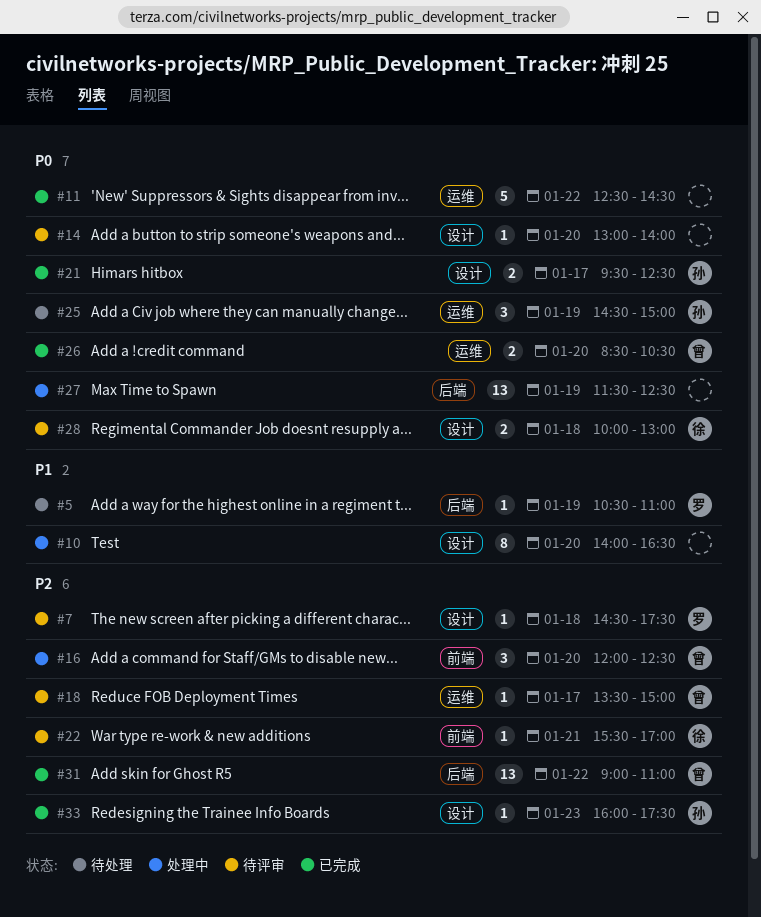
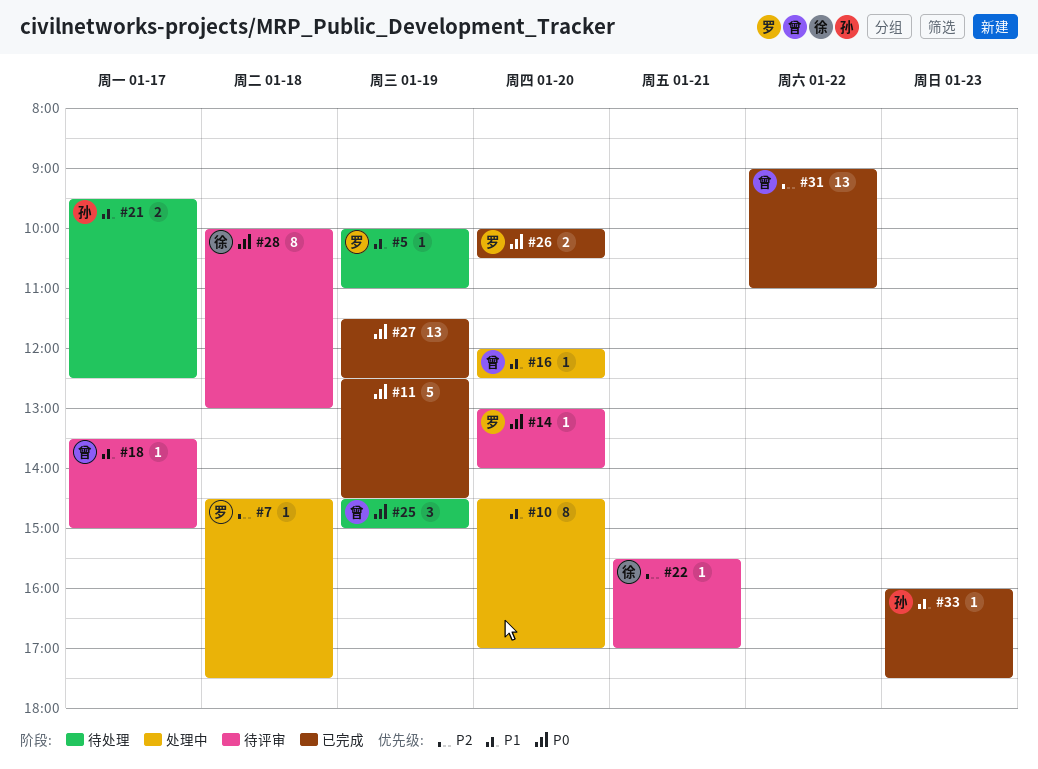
#5, begins: 10:30 -> 10:00
#7, status: 待评审 -> 处理中
#10, begins: 14:00 -> 14:30
#10, ends: 16:30 -> 17:00
#11, day: Jan 22 -> Jan 19
#14, owner: none -> 罗
#16, priority: P2 -> P1
#16, estimate: 3 -> 1
#18, priority: P2 -> P1
#21, status: 已完成 -> 待处理
#21, priority: P0 -> P1
#25, owner: 孙 -> 曾
#26, owner: 曾 -> 罗
#26, begins: 08:30 -> 10:00
#27, status: 处理中 -> 已完成
#28, estimate: 2 -> 8
#33, priority: P2 -> P1

